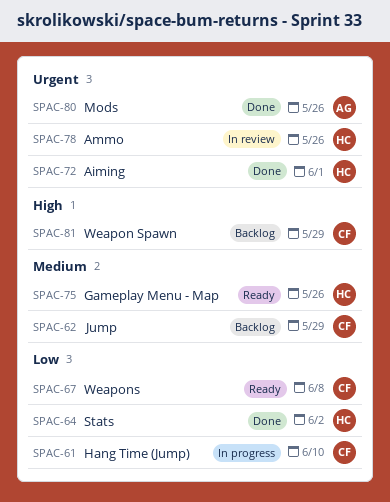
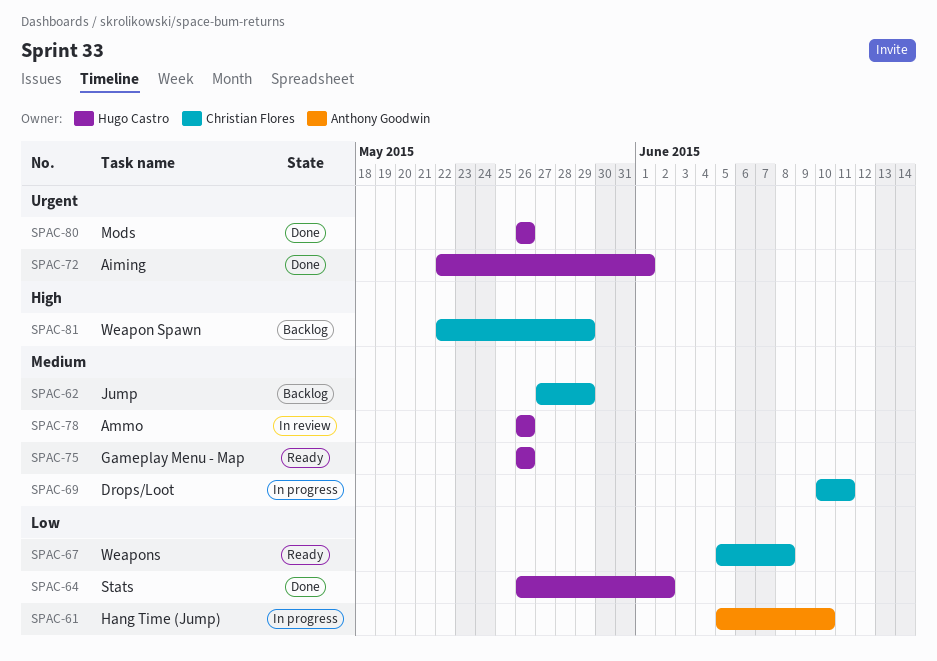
SPAC-61, owner: Christian Flores -> Anthony Goodwin
SPAC-69: none -> present
SPAC-78, priority: Urgent -> Medium
SPAC-80, owner: Anthony Goodwin -> Hugo Castro

